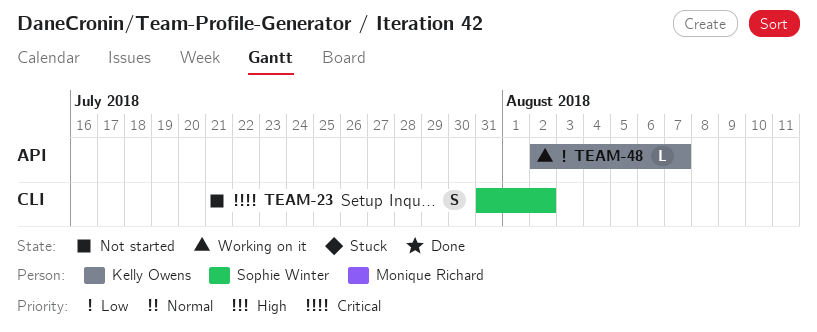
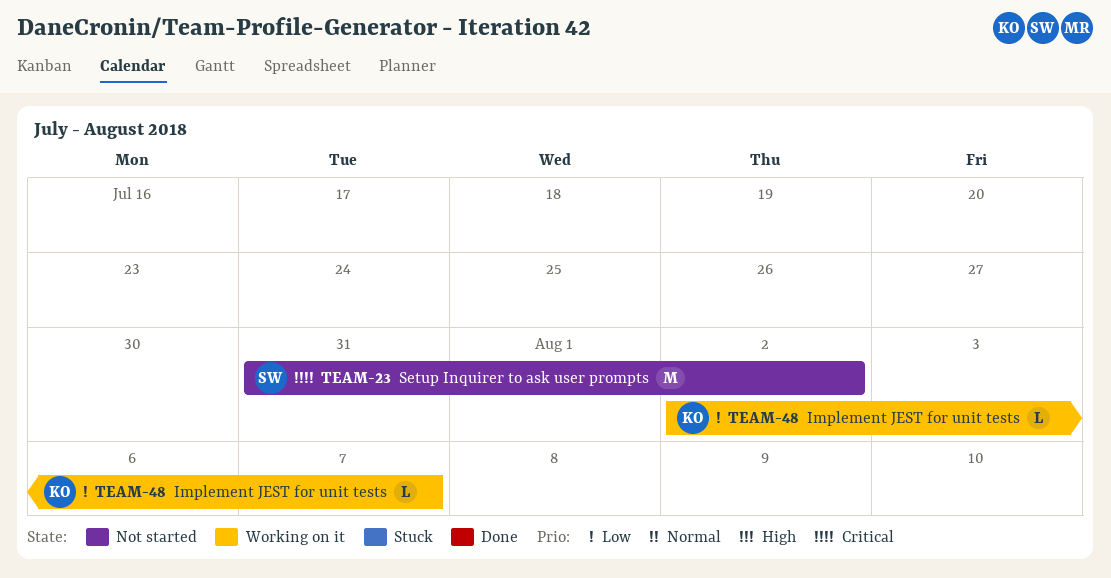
TEAM-23, estimate: S -> M

